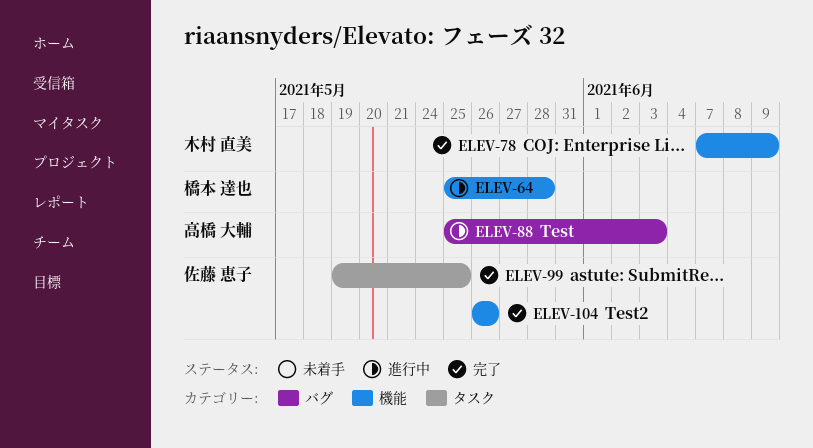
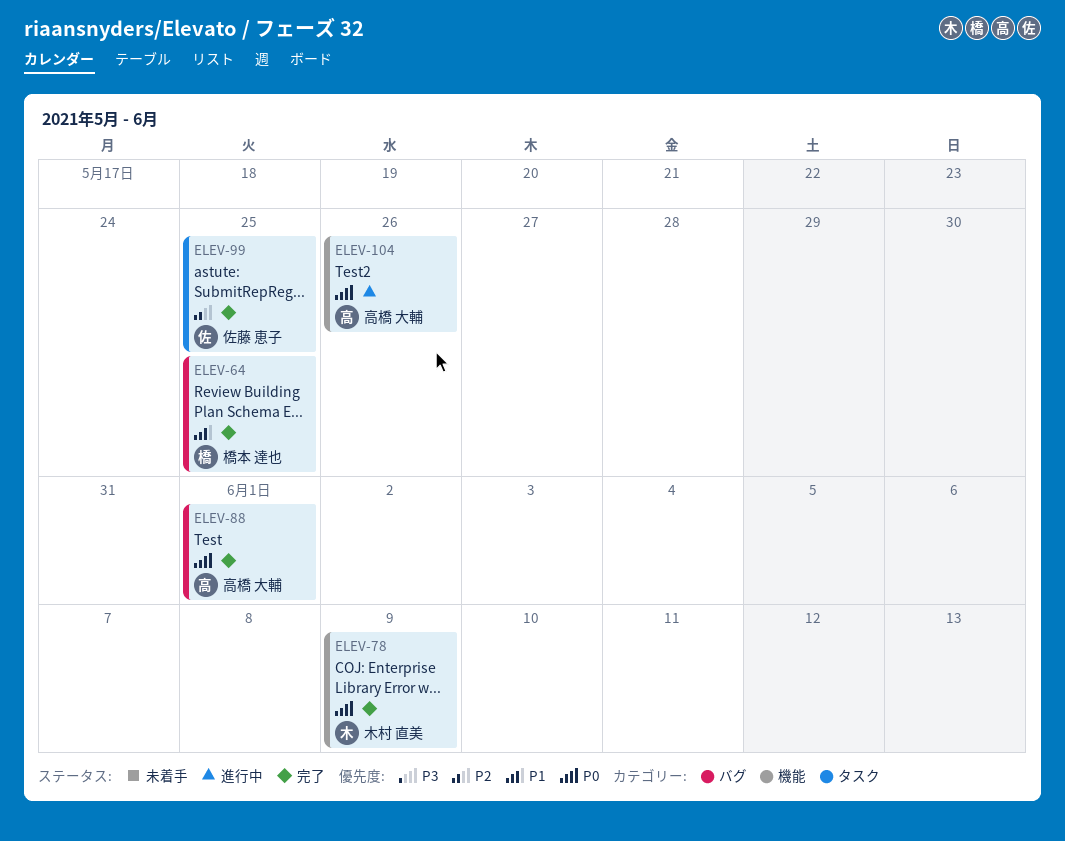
ELEV-64, status: 進行中 -> 完了
ELEV-64, label: 機能 -> バグ
ELEV-64, due: May 28 -> May 25
ELEV-88, status: 進行中 -> 完了
ELEV-88, due: Jun 3 -> Jun 1
ELEV-104, status: 完了 -> 進行中
ELEV-104, owner: 佐藤 恵子 -> 高橋 大輔

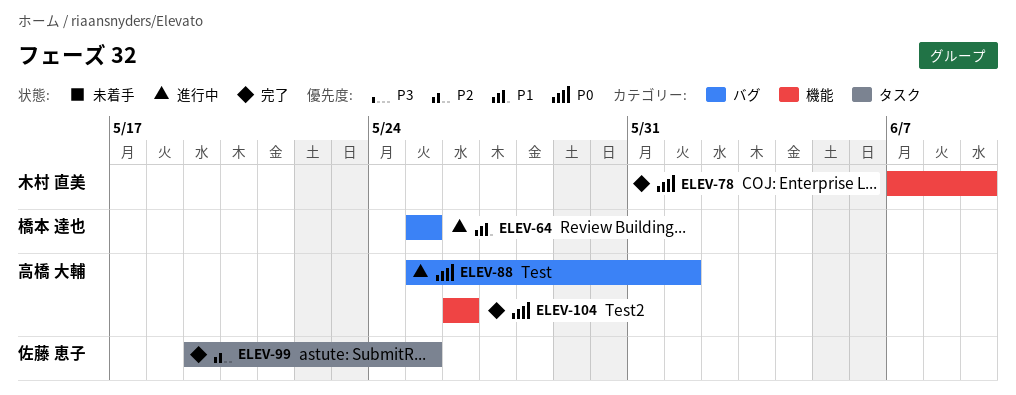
ELEV-64, status: 完了 -> 進行中
ELEV-88, status: 完了 -> 進行中
ELEV-104, status: 進行中 -> 完了

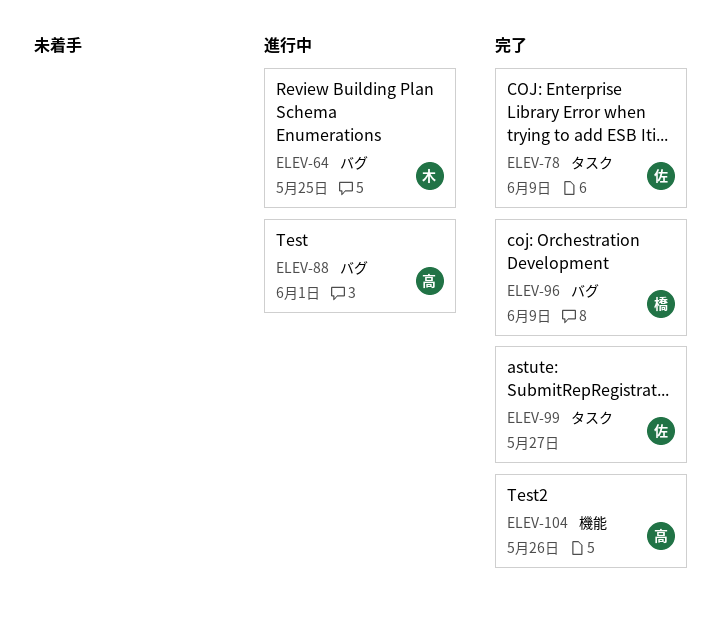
ELEV-64, owner: 橋本 達也 -> 木村 直美
ELEV-78, owner: 木村 直美 -> 佐藤 恵子
ELEV-78, label: 機能 -> タスク
ELEV-96: none -> present
ELEV-99, due: May 25 -> May 27

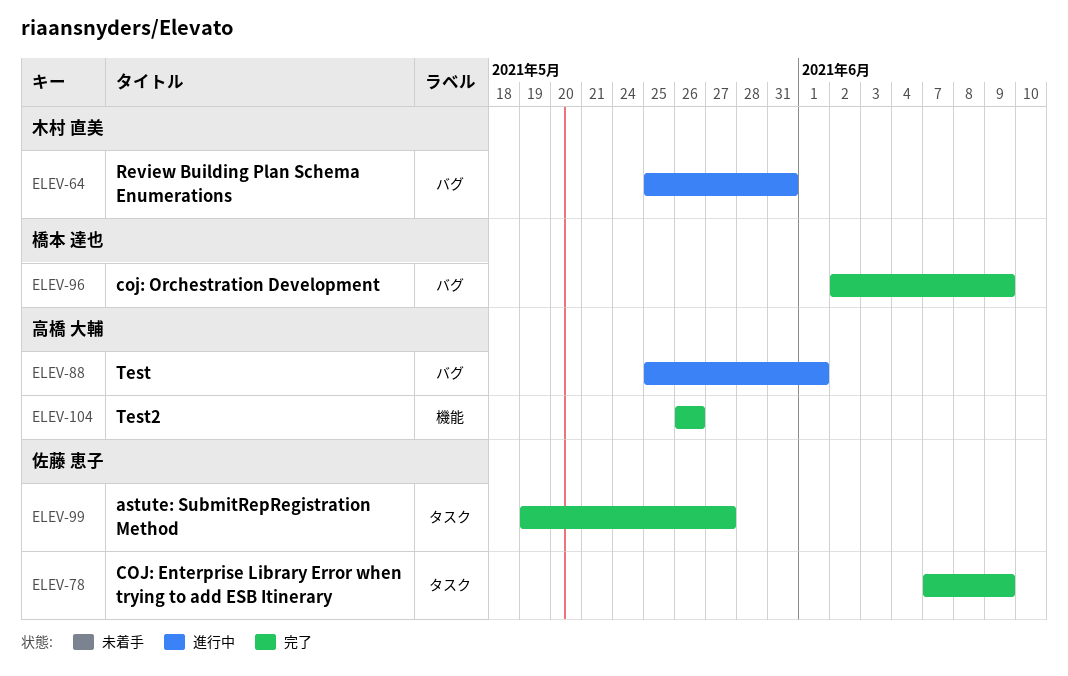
ELEV-64, due: May 25 -> May 31

